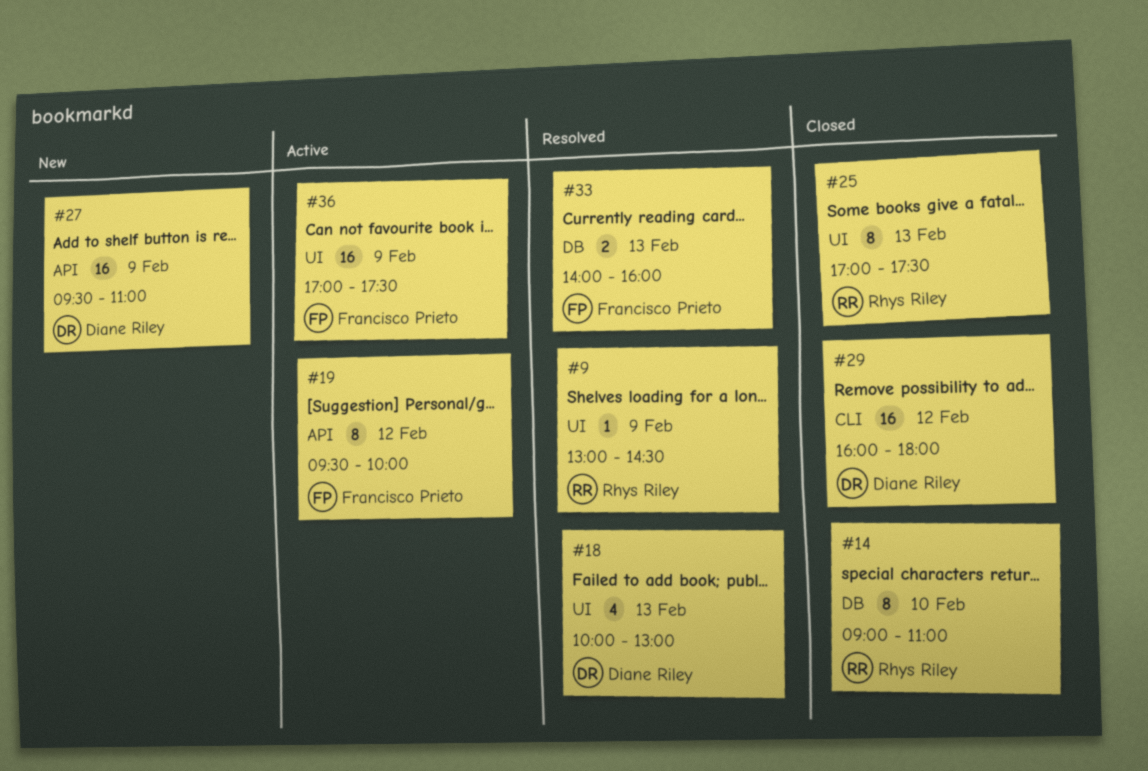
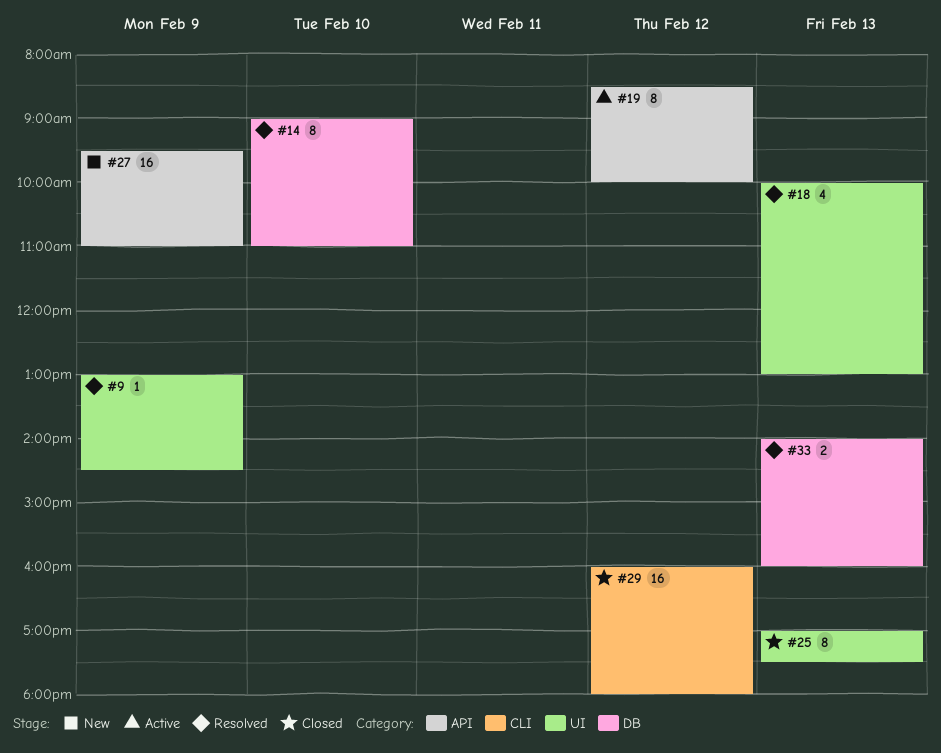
#14, status: Closed -> Resolved
#19, begins: 09:30 -> 08:30
#36: present -> none

